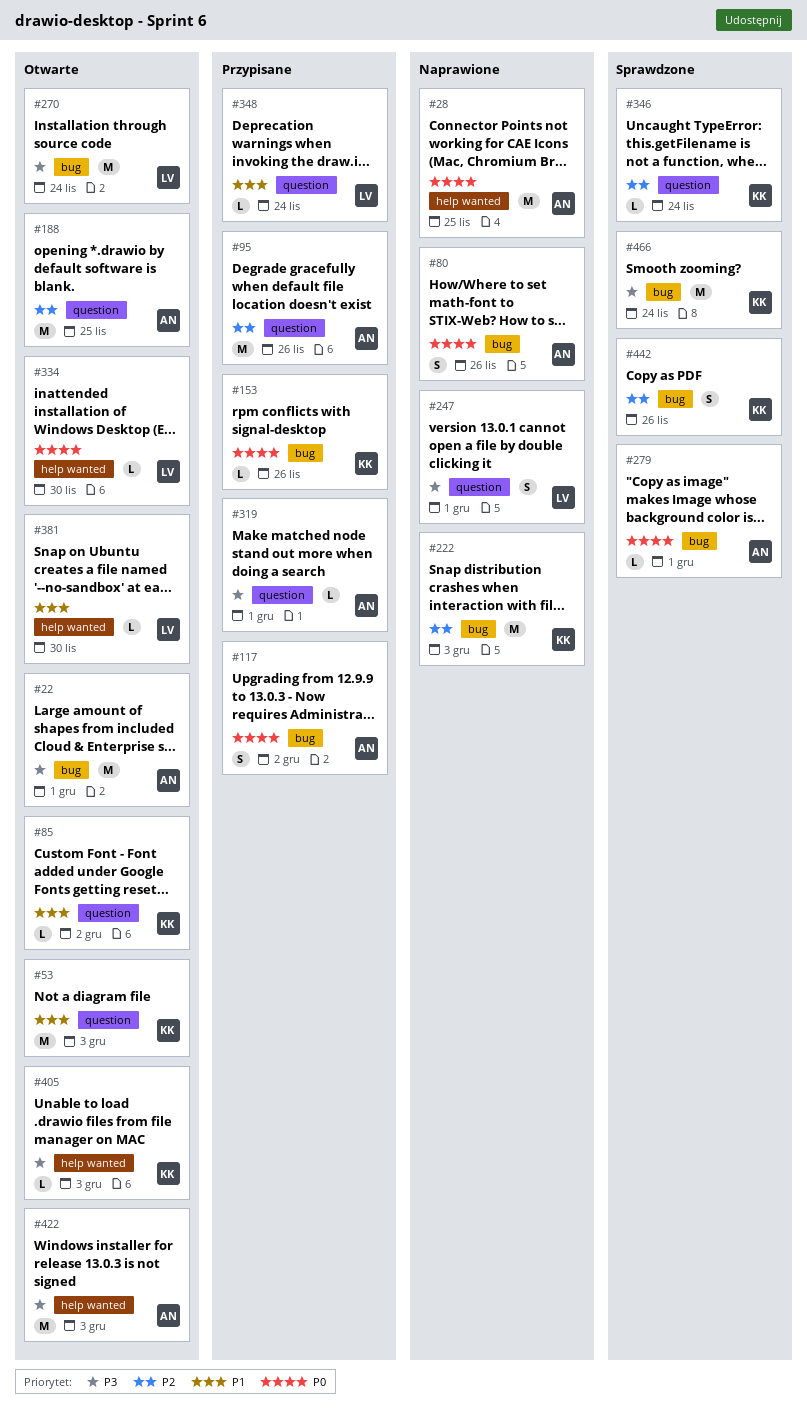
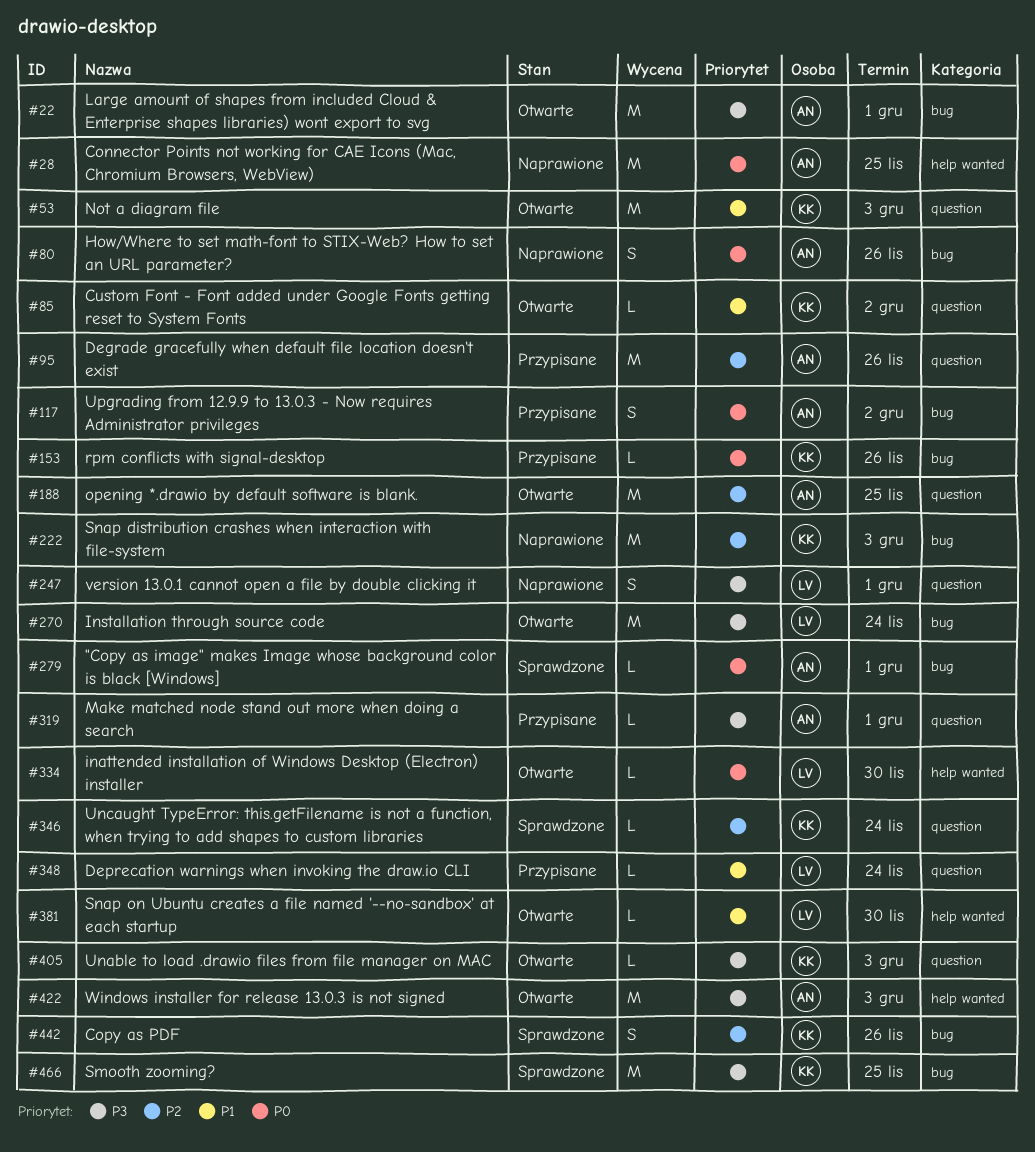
#405, label: help wanted -> question
#466, due: Nov 24 -> Nov 25

